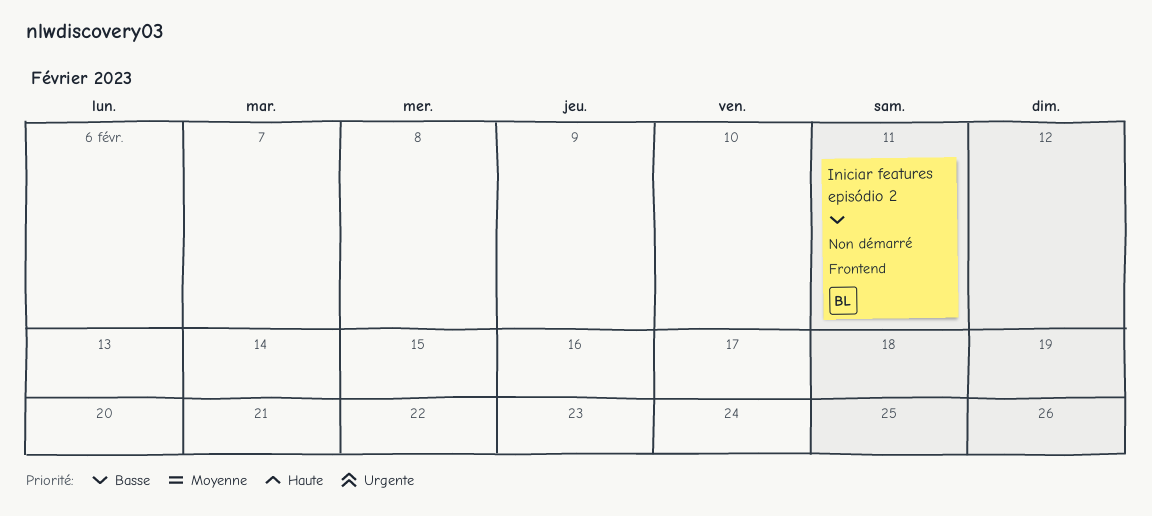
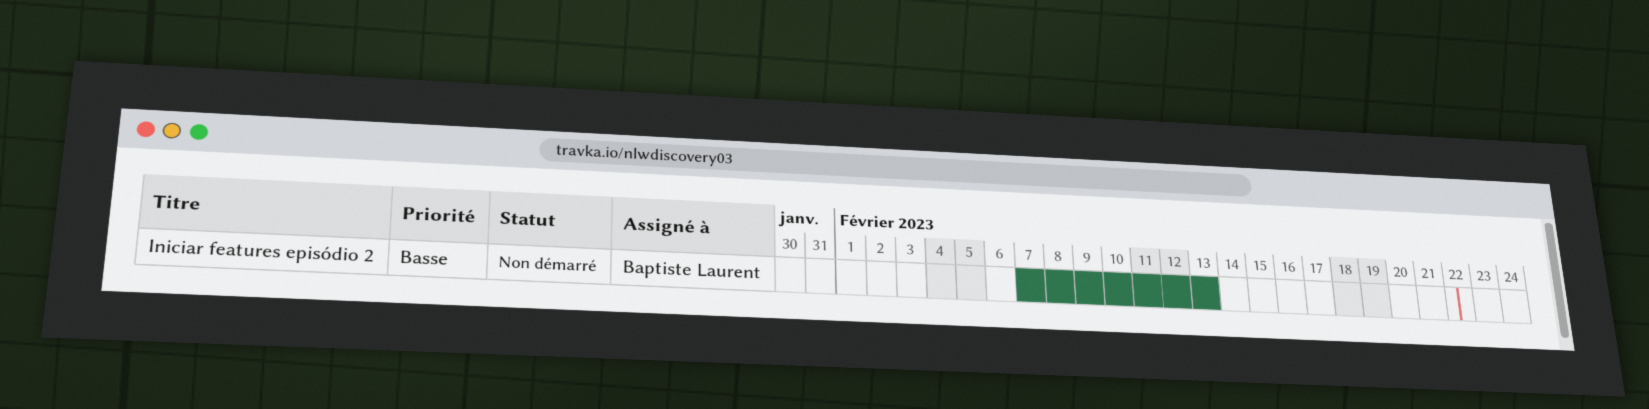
Iniciar features episódio 2, due: Feb 11 -> Feb 13

